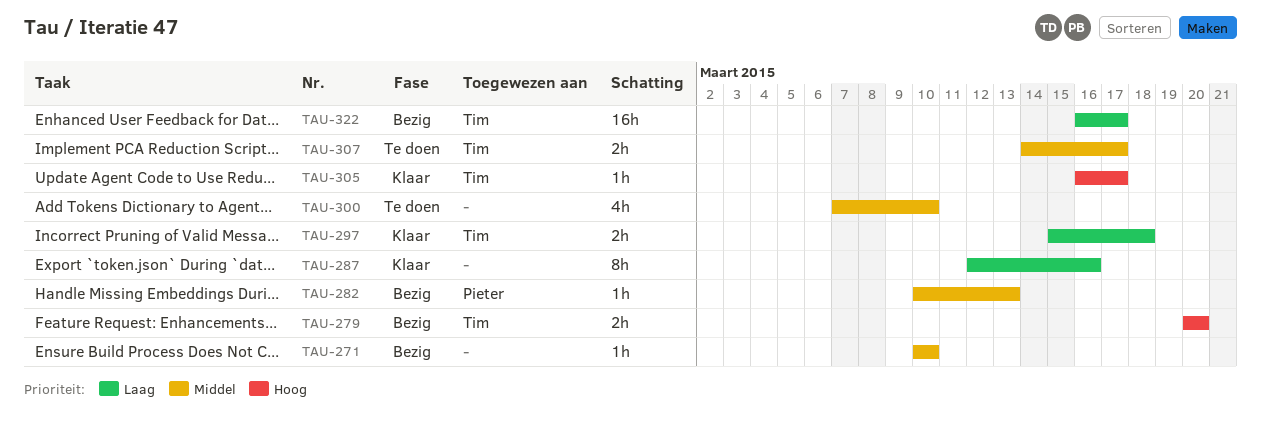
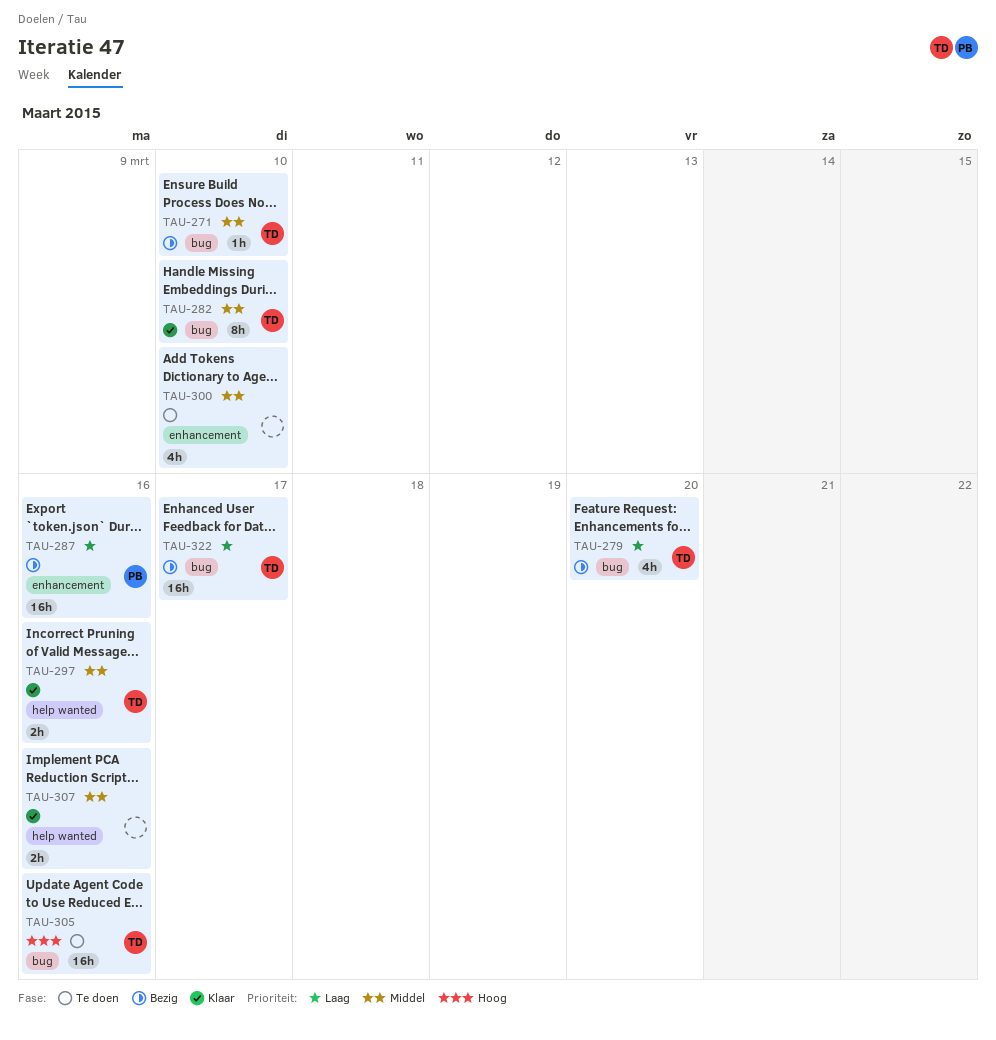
TAU-271, owner: none -> Tim
TAU-279, priority: Hoog -> Laag
TAU-279, estimate: 2h -> 4h
TAU-282, status: Bezig -> Klaar
TAU-282, owner: Pieter -> Tim
TAU-282, estimate: 1h -> 8h
TAU-282, due: Mar 13 -> Mar 10
TAU-287, status: Klaar -> Bezig
TAU-287, owner: none -> Pieter
TAU-287, estimate: 8h -> 16h
TAU-297, priority: Laag -> Middel
TAU-297, due: Mar 18 -> Mar 16
TAU-305, status: Klaar -> Te doen
TAU-305, estimate: 1h -> 16h
TAU-305, due: Mar 17 -> Mar 16
TAU-307, status: Te doen -> Klaar
TAU-307, owner: Tim -> none
TAU-307, due: Mar 17 -> Mar 16

